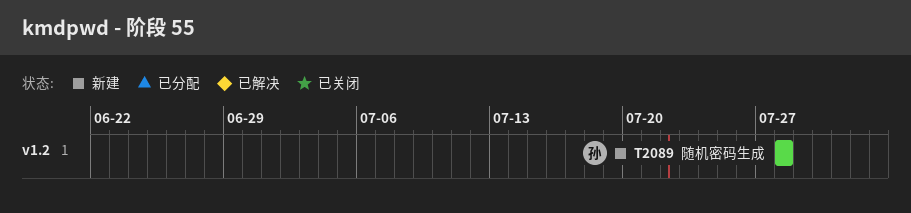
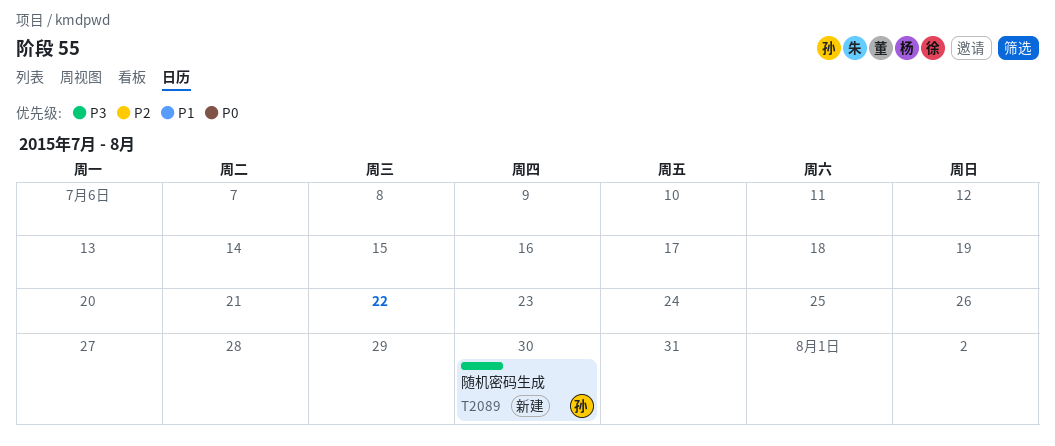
T2089, due: Jul 28 -> Jul 30

